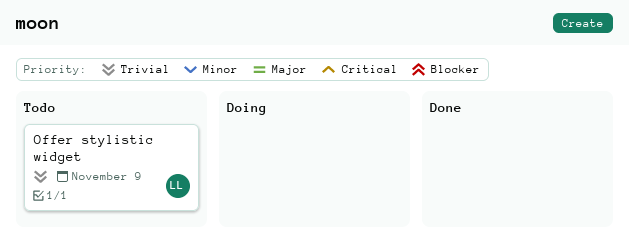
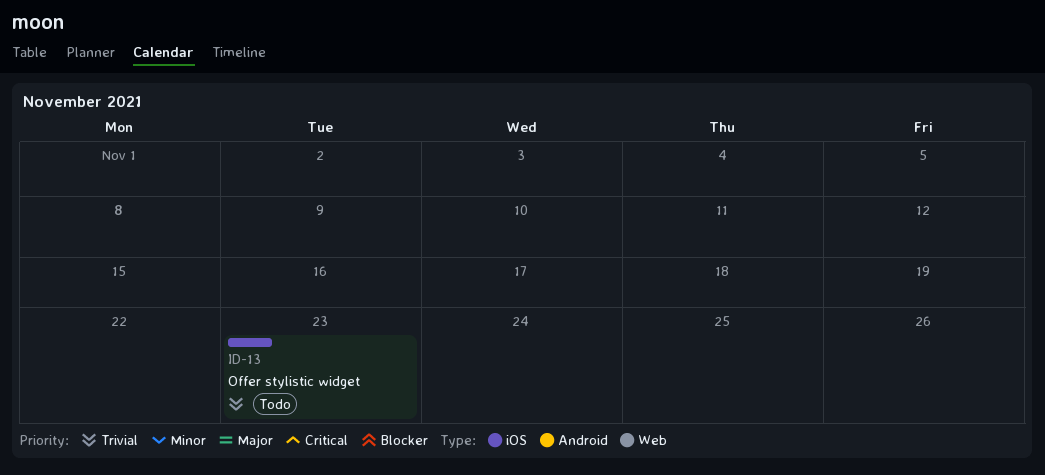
Offer stylistic widget, due: Nov 9 -> Nov 23

